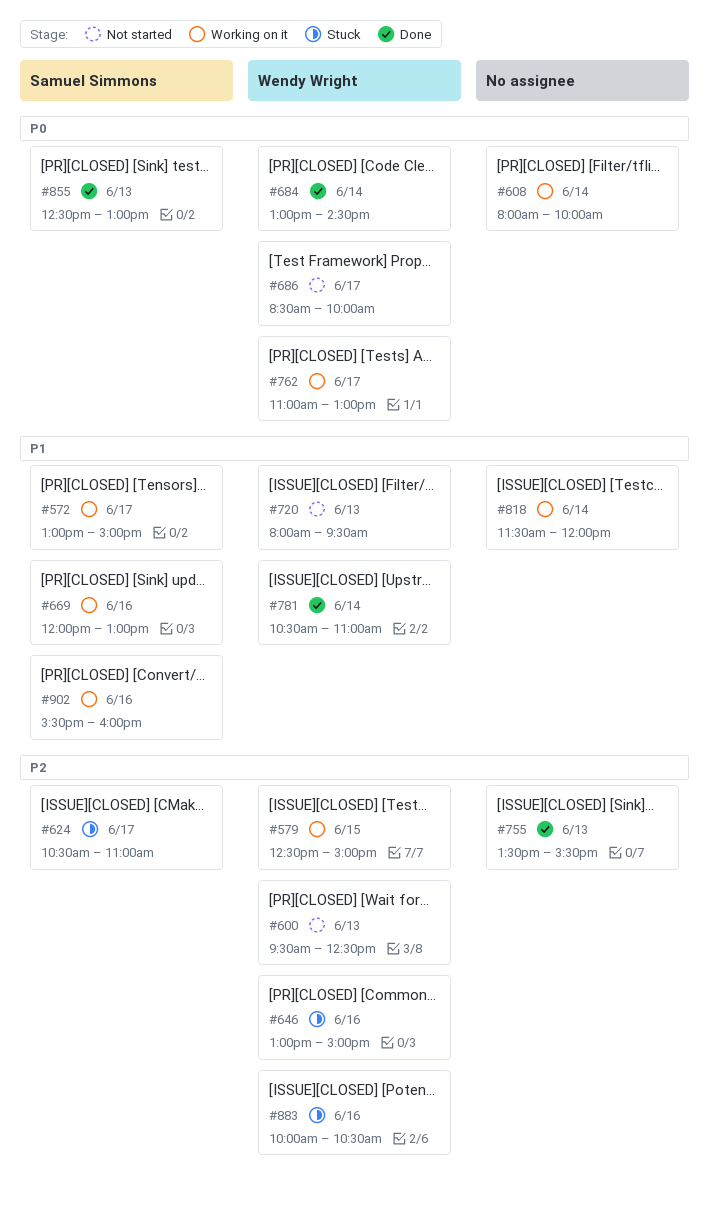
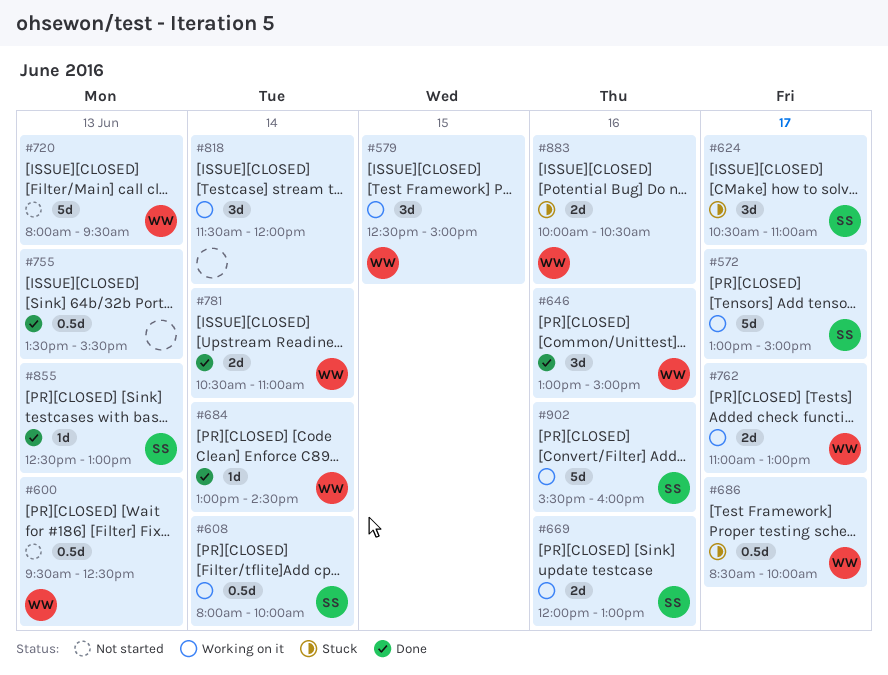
#608, owner: none -> Samuel Simmons
#646, status: Stuck -> Done
#686, status: Not started -> Stuck

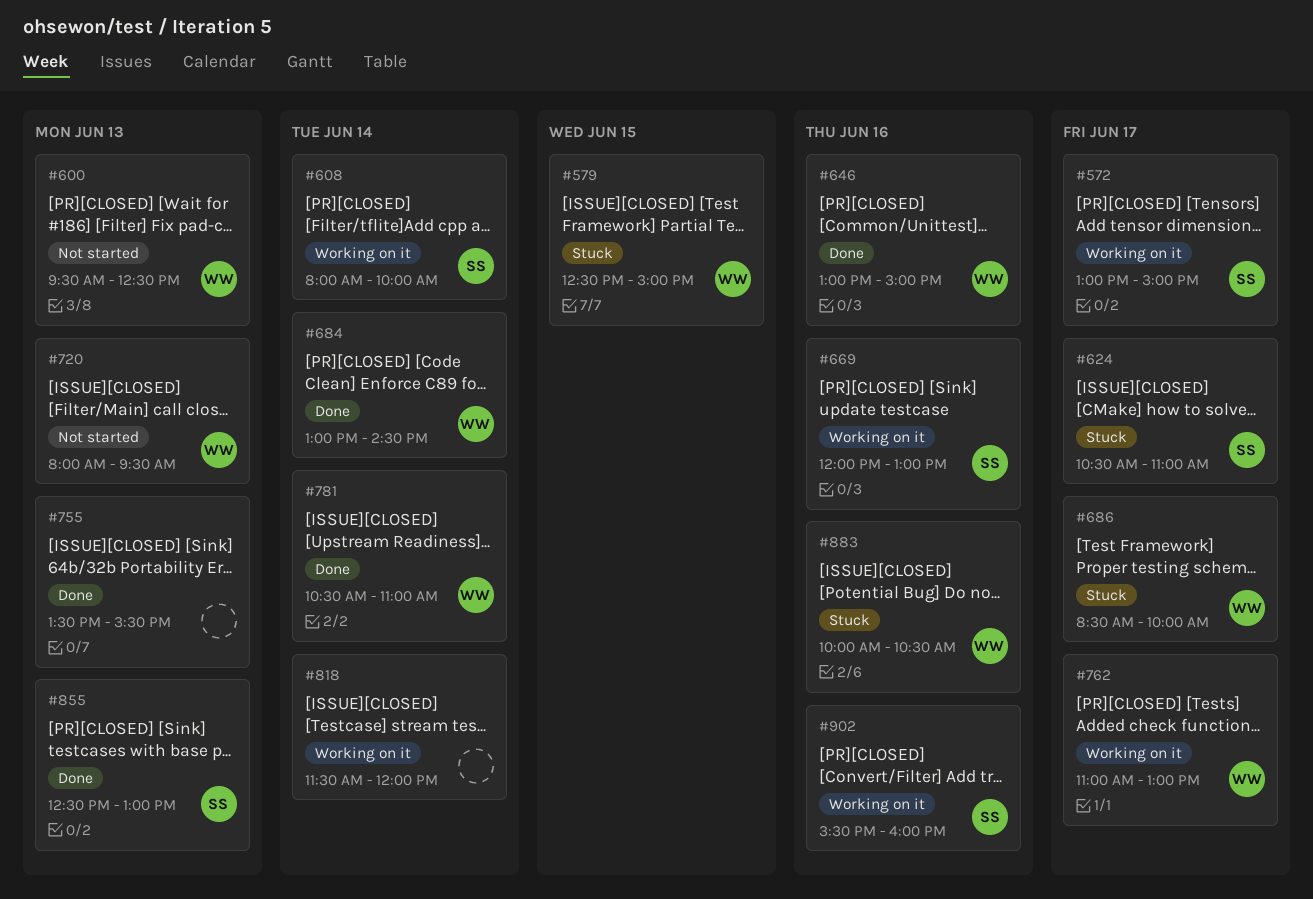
#579, status: Working on it -> Stuck

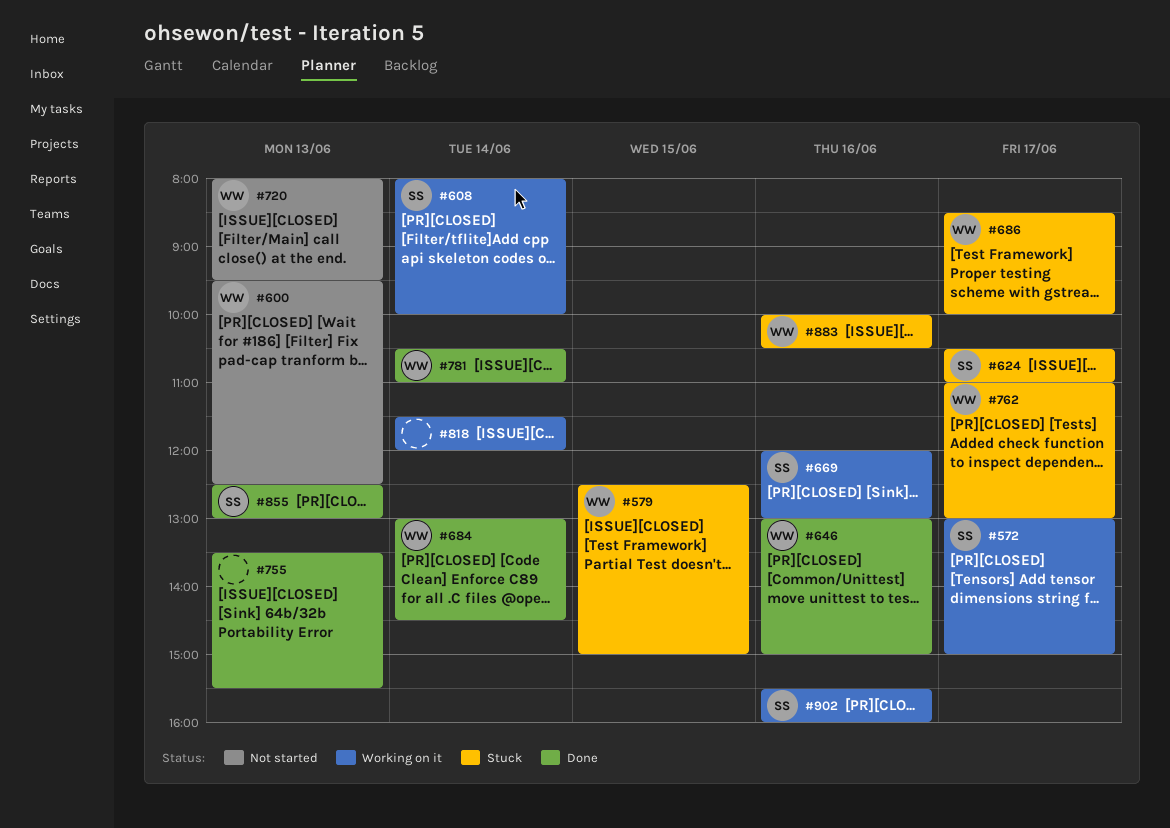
#762, status: Working on it -> Stuck

